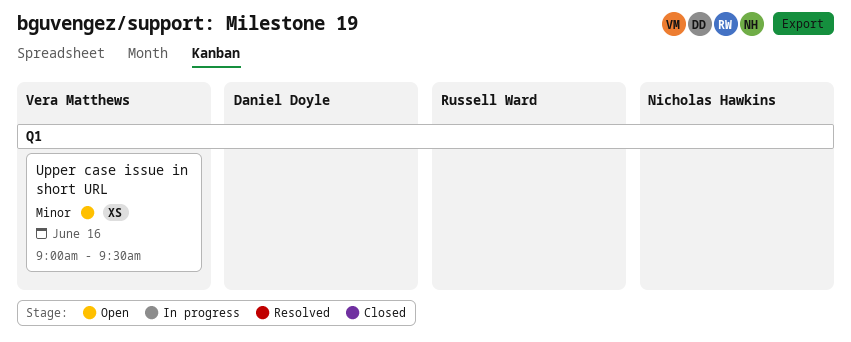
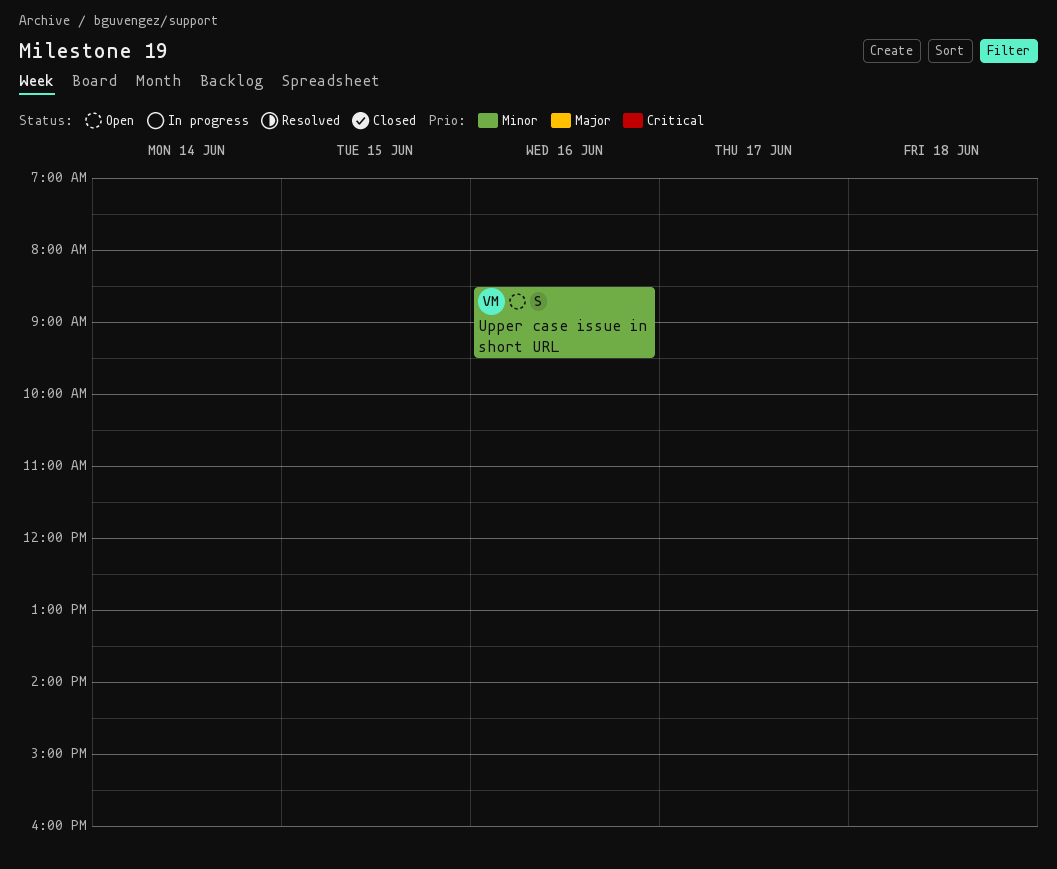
Upper case issue in short URL, estimate: XS -> S
Upper case issue in short URL, begins: 09:00 -> 08:30

